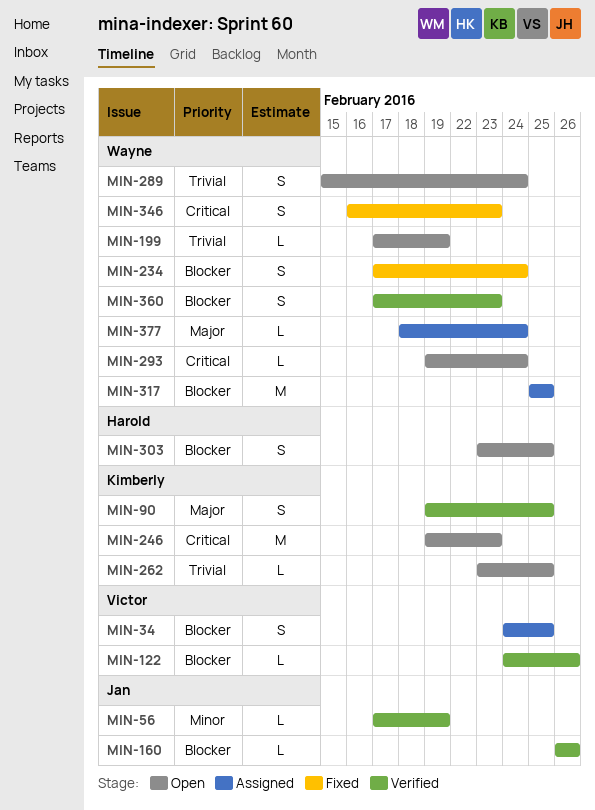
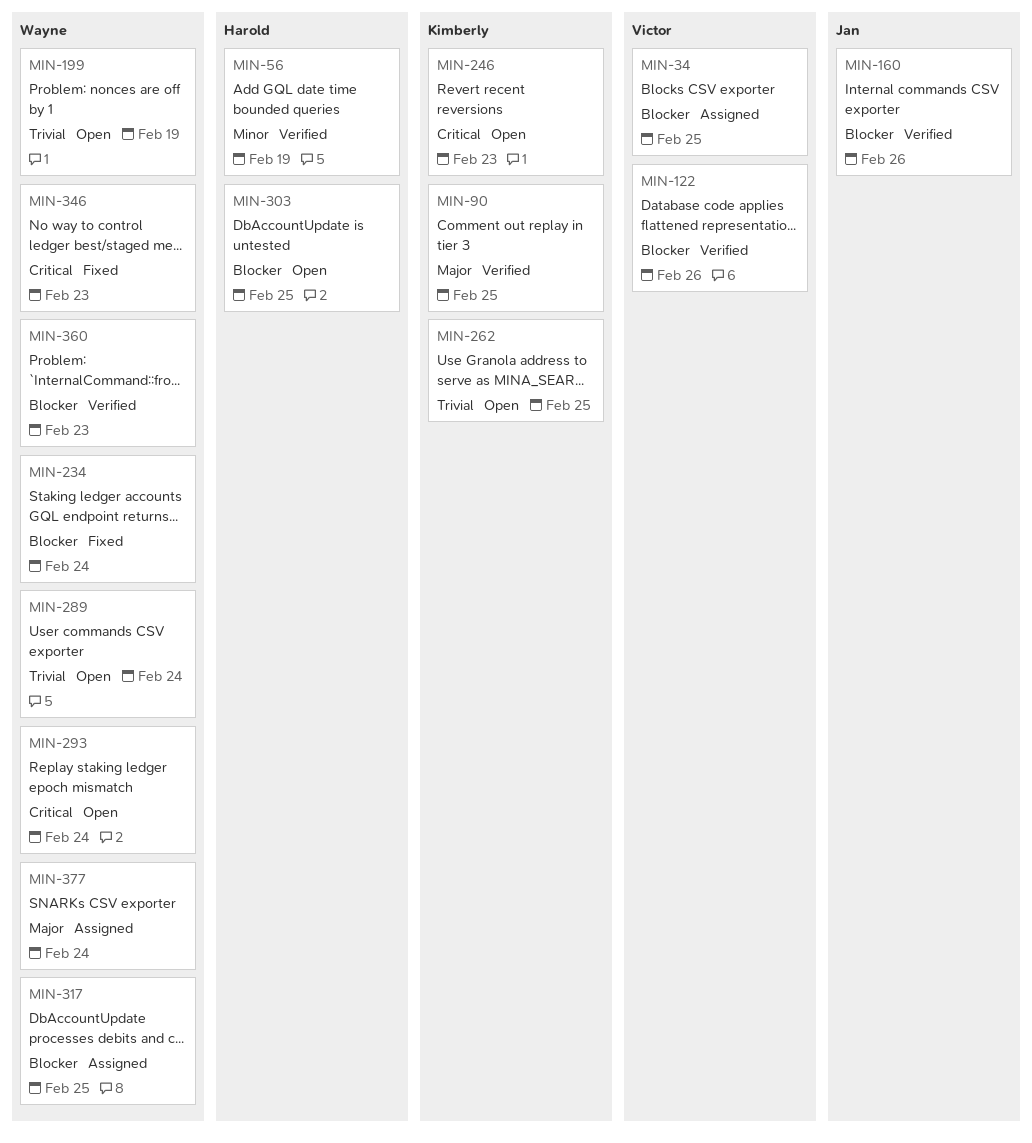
MIN-56, owner: Jan -> Harold

